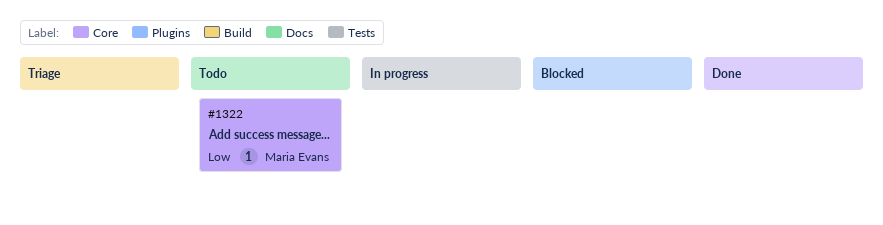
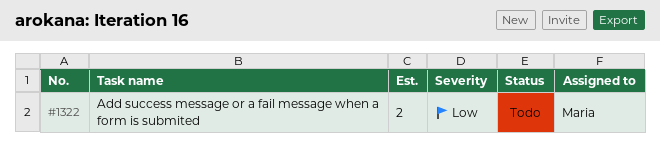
#1322, estimate: 1 -> 2

